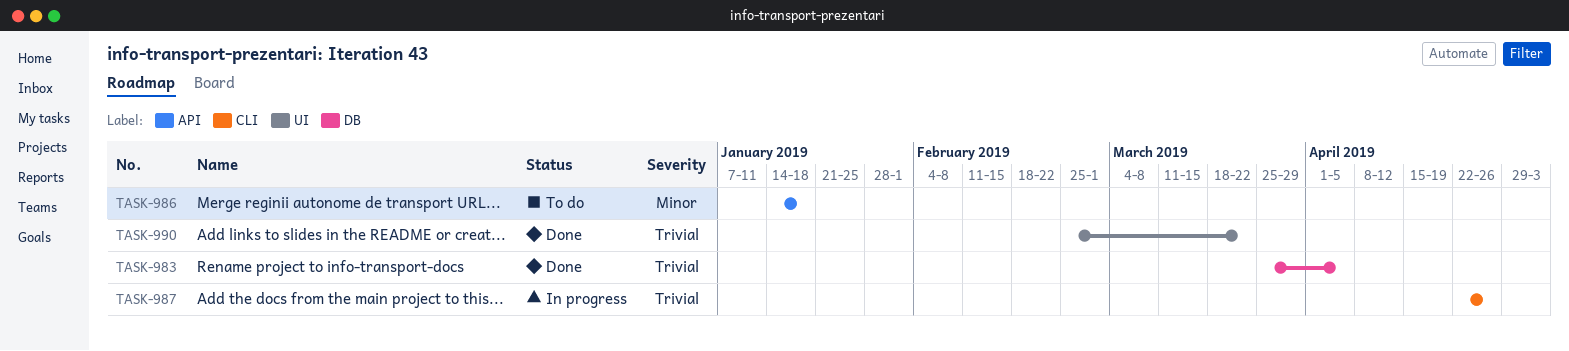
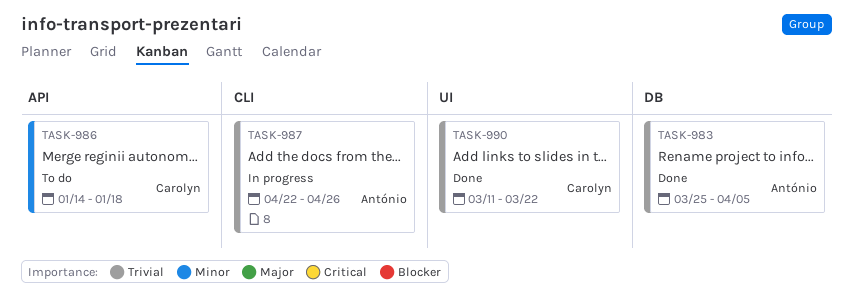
TASK-990, start: Feb 25 -> Mar 11

